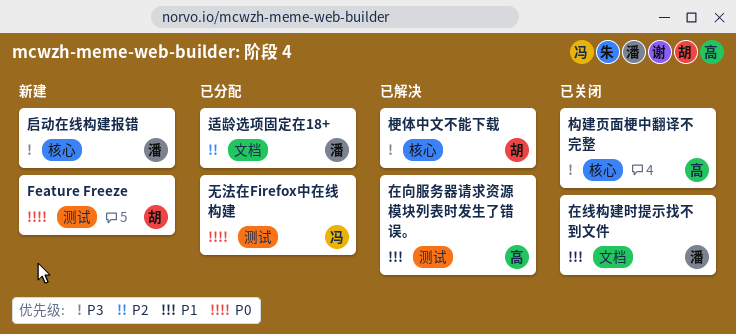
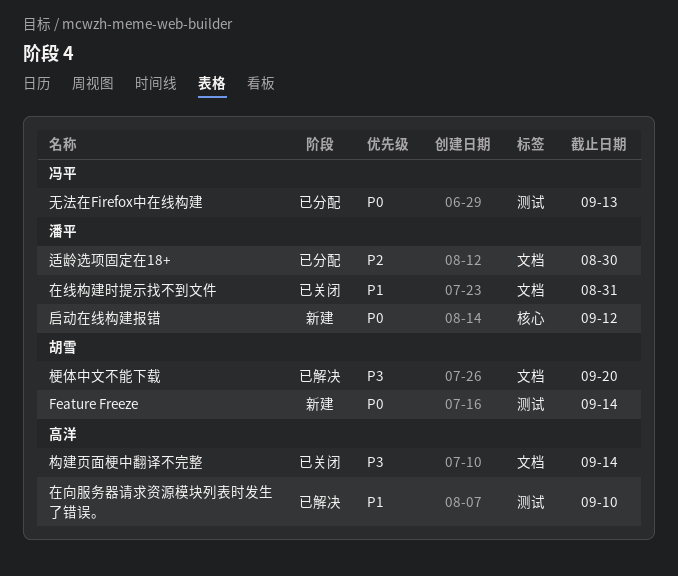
启动在线构建报错, priority: P3 -> P0
构建页面梗中翻译不完整, label: 核心 -> 文档
梗体中文不能下载, label: 核心 -> 文档

